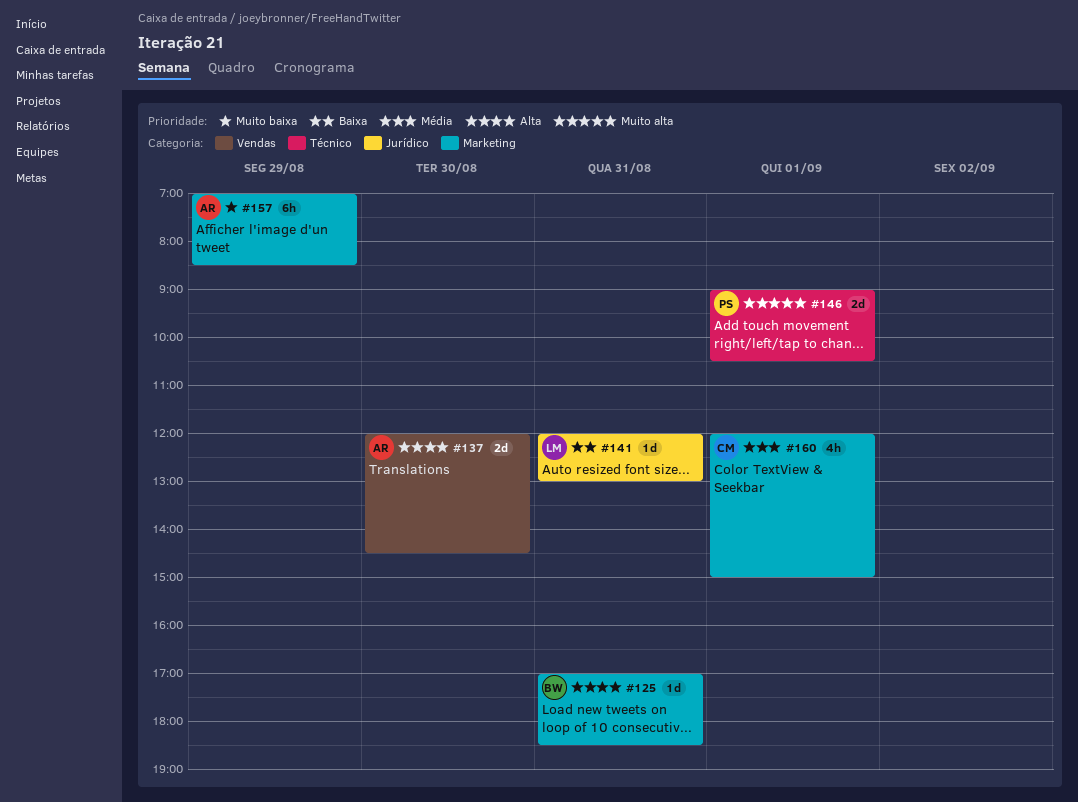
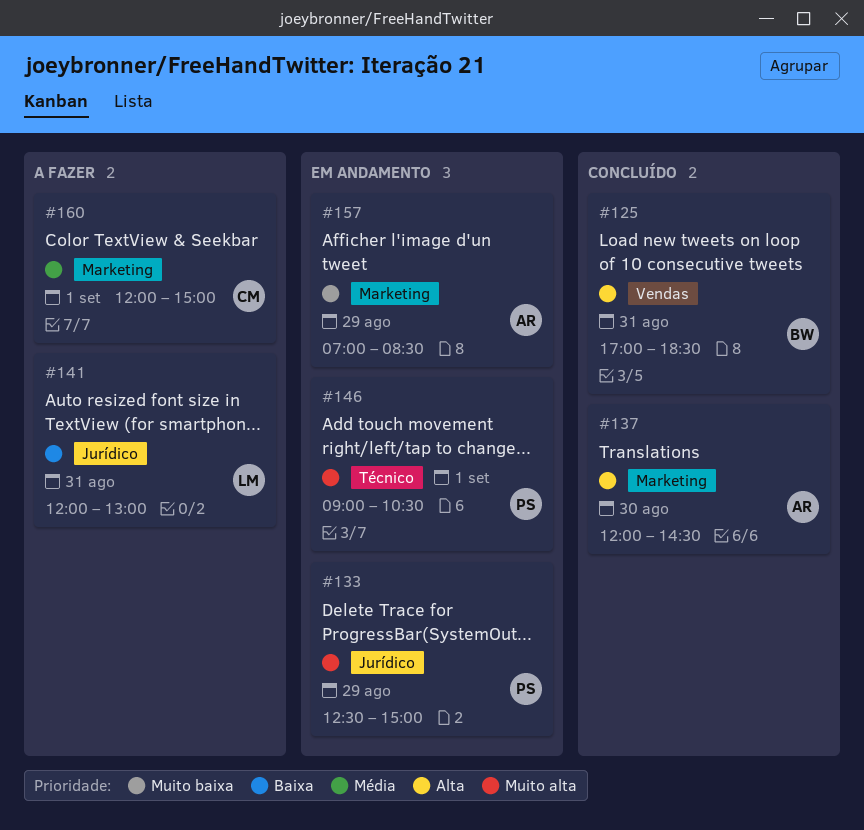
#125, label: Marketing -> Vendas
#133: none -> present
#137, label: Vendas -> Marketing

